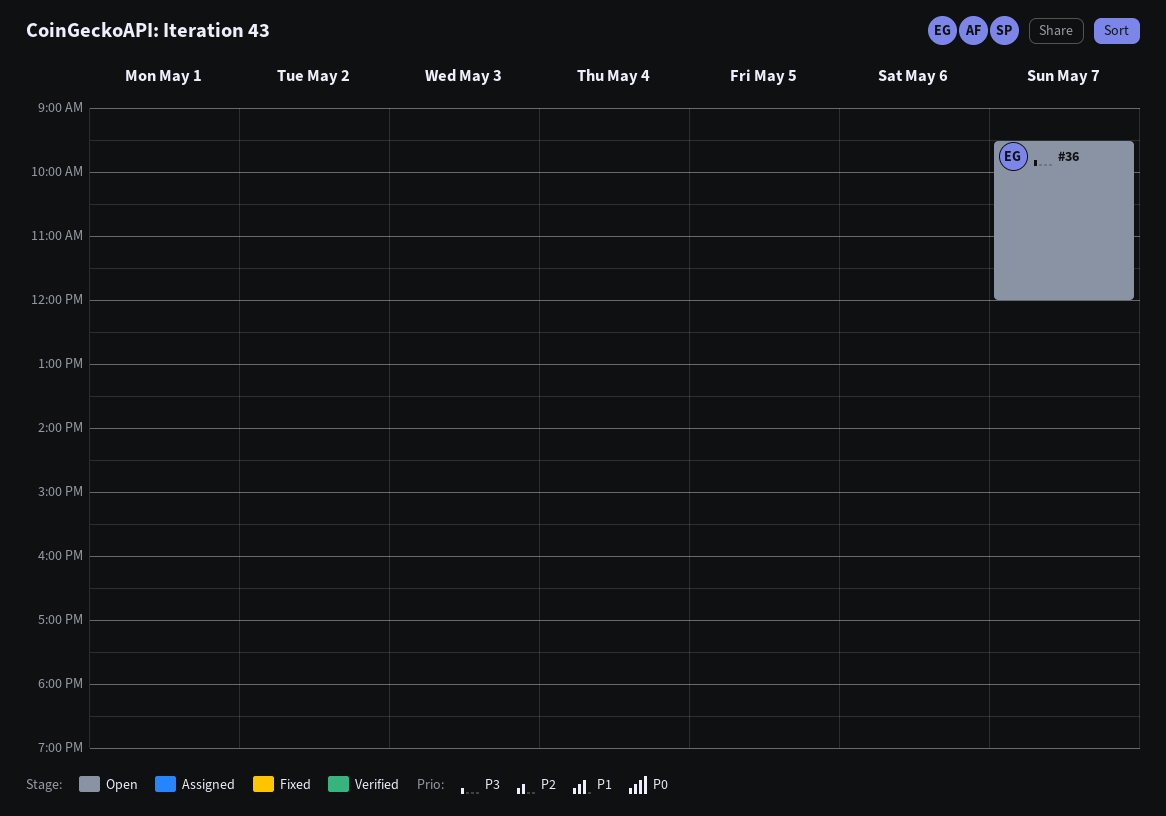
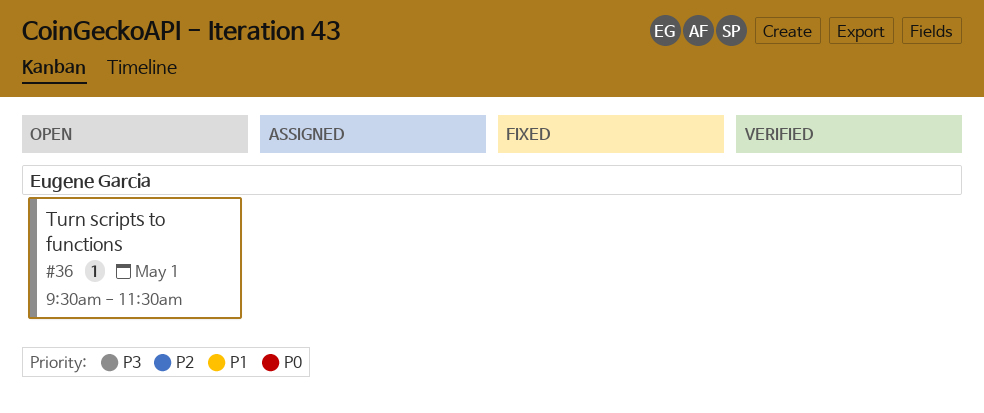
#36, day: May 7 -> May 1
#36, ends: 12:00 -> 11:30

